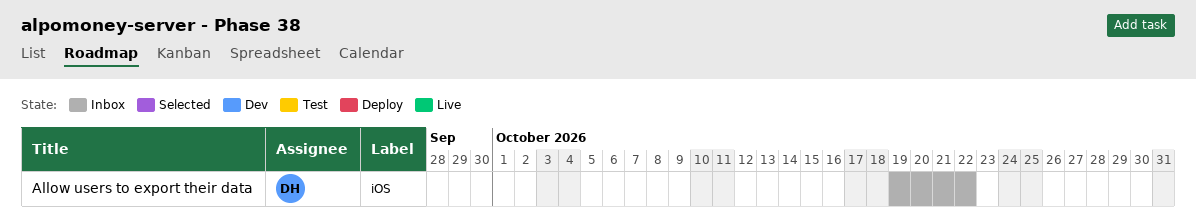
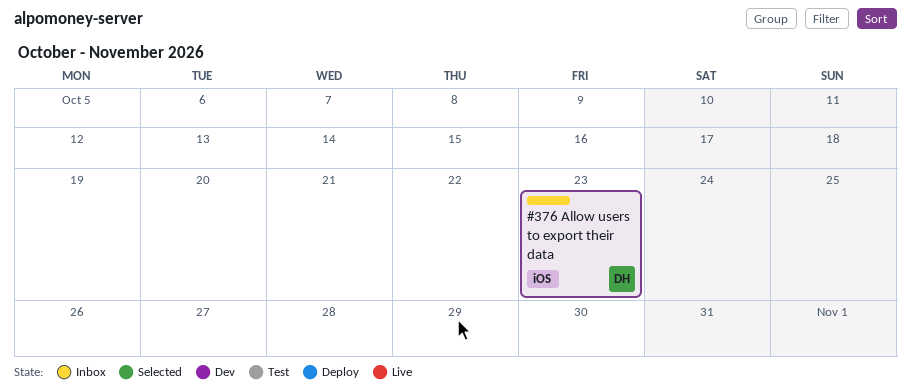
Allow users to export their data, due: Oct 22 -> Oct 23

